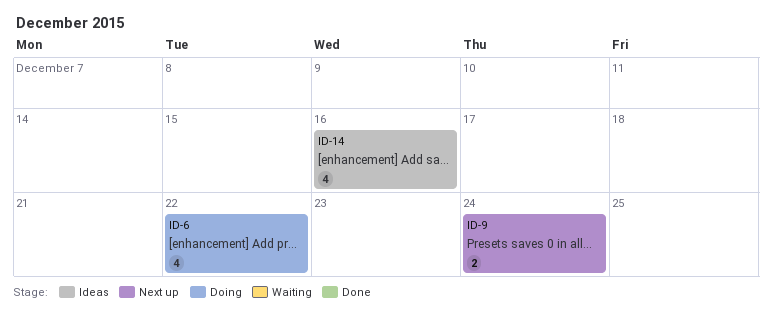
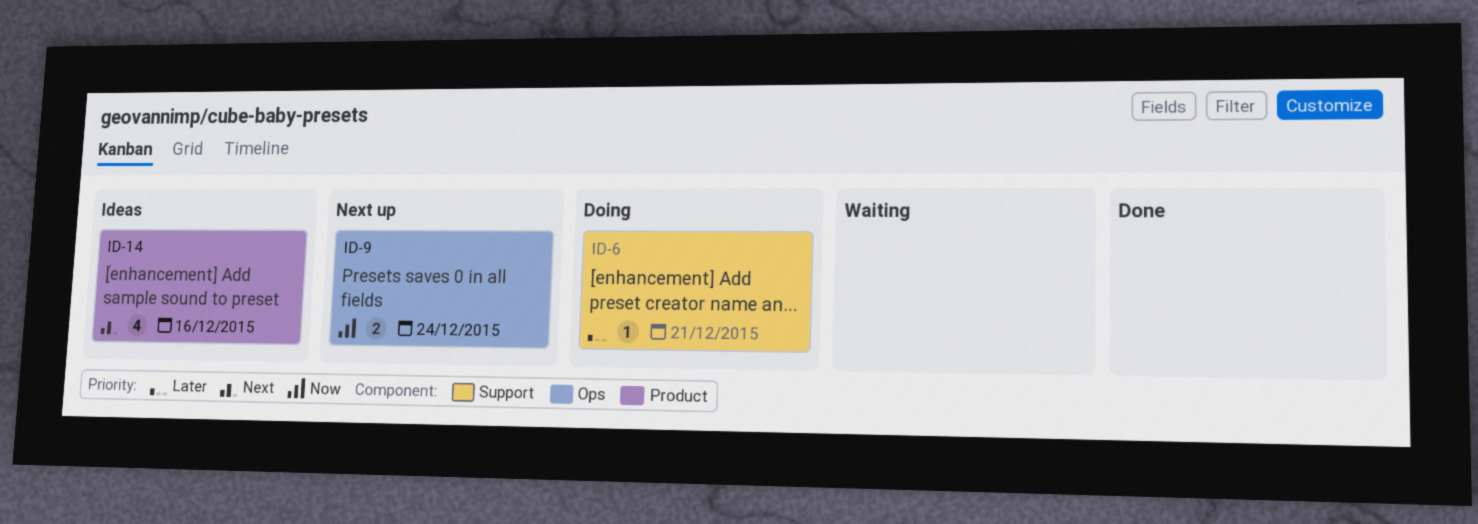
ID-6, estimate: 4 -> 1
ID-6, due: Dec 22 -> Dec 21

